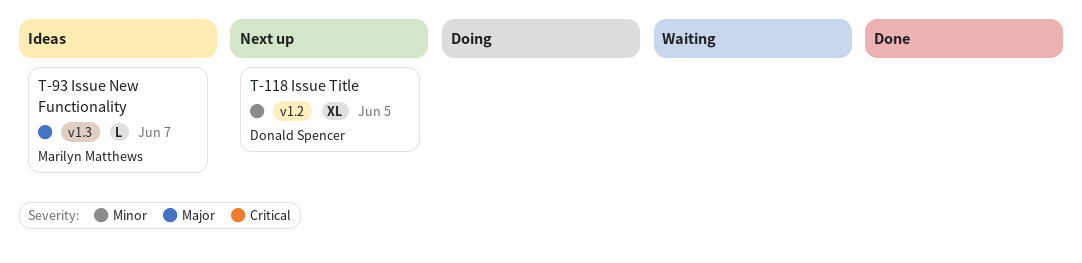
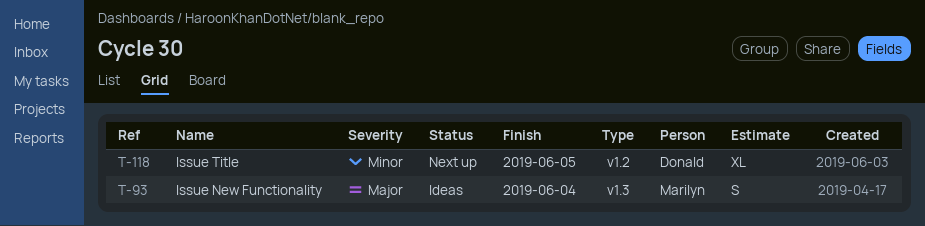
T-93, estimate: L -> S
T-93, due: Jun 7 -> Jun 4

